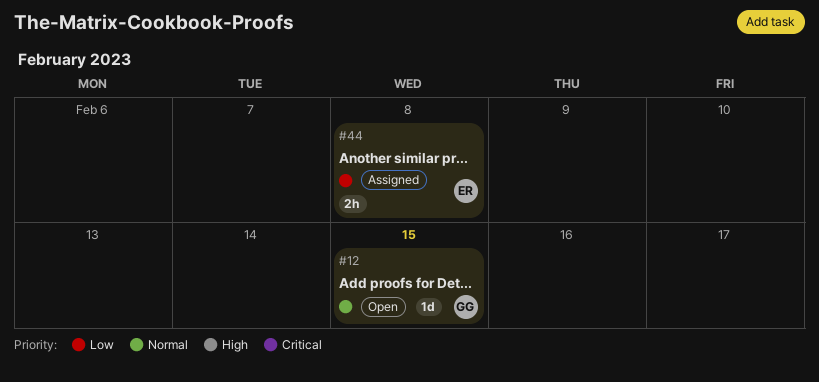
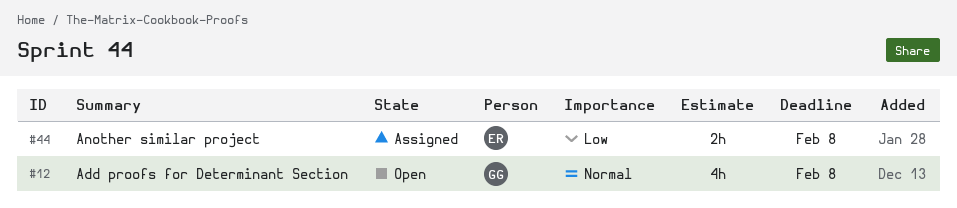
#12, estimate: 1d -> 4h
#12, due: Feb 15 -> Feb 8

